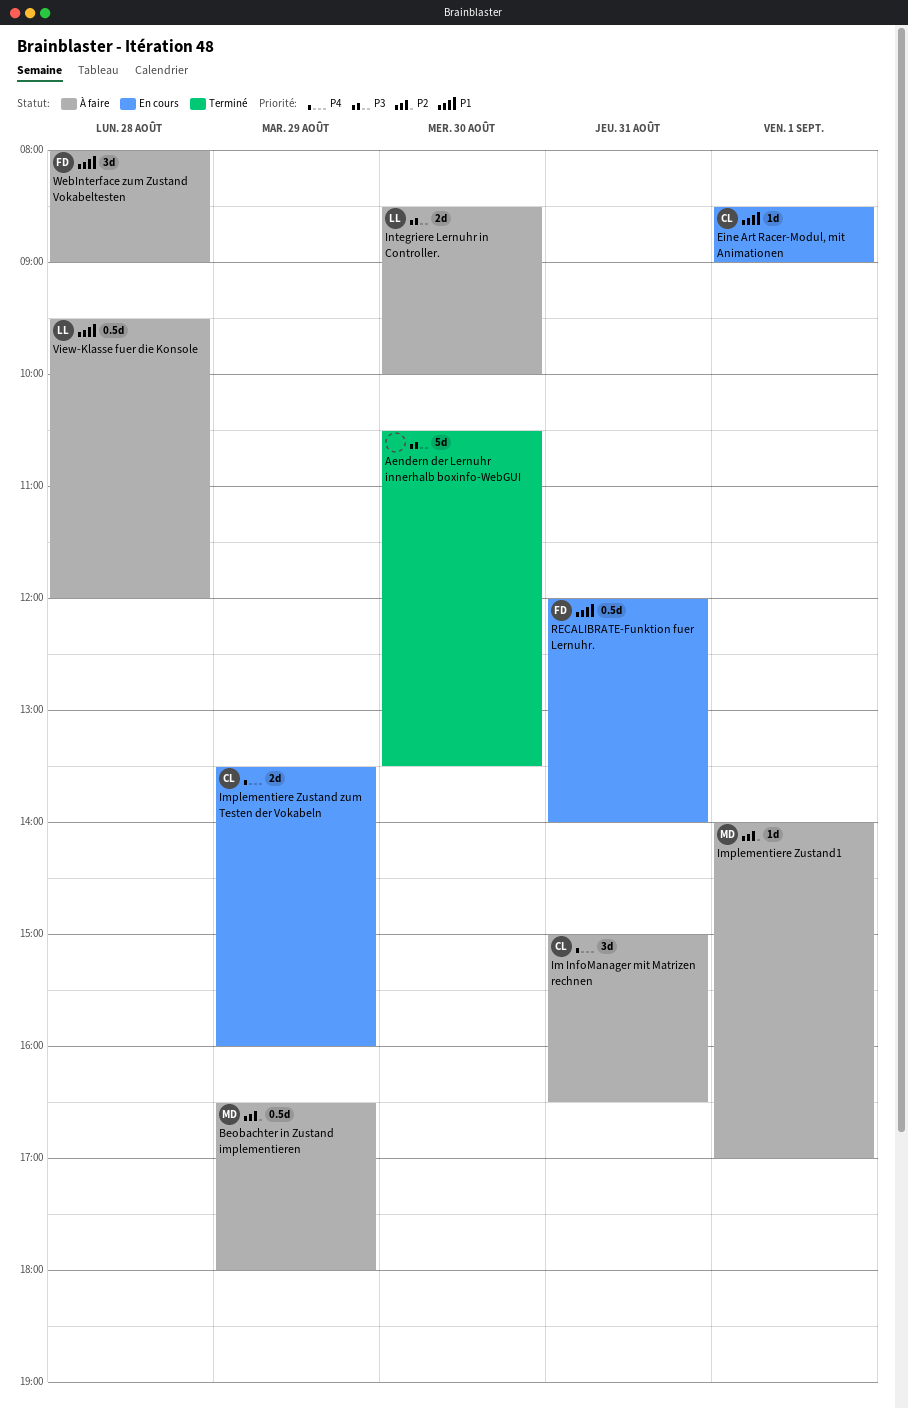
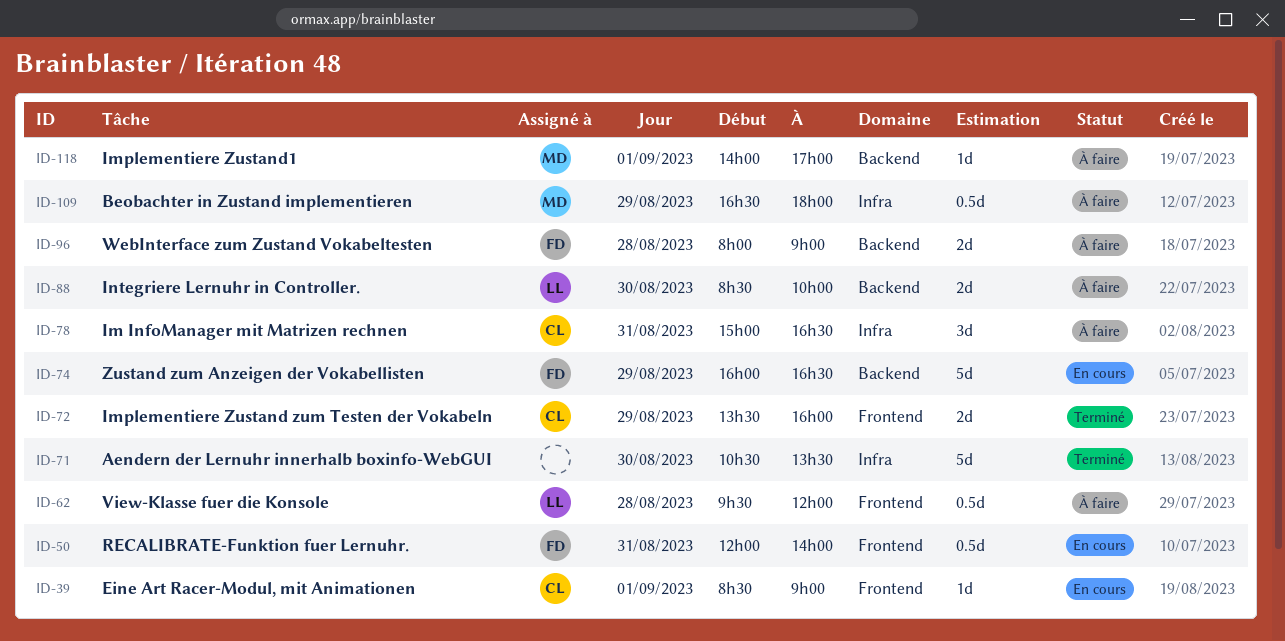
Implementiere Zustand zum Testen der Vokabeln, status: En cours -> Terminé
WebInterface zum Zustand Vokabeltesten, estimate: 3d -> 2d
Zustand zum Anzeigen der Vokabellisten: none -> present

